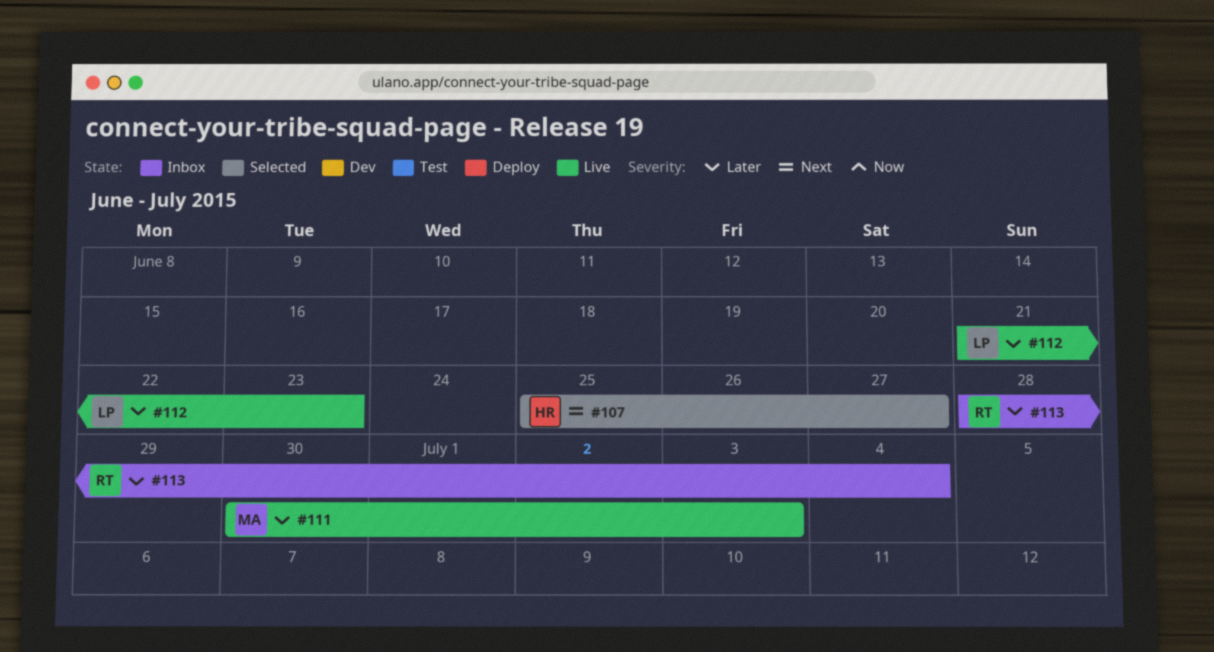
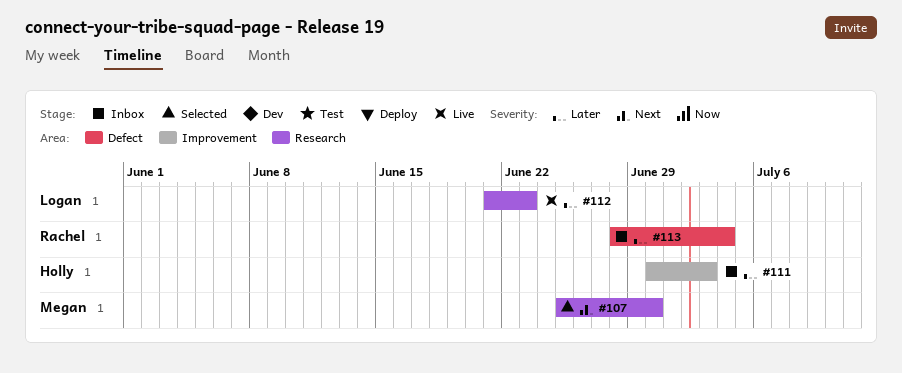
#107, owner: Holly -> Megan
#107, due: Jun 27 -> Jun 30
#111, status: Live -> Inbox
#111, owner: Megan -> Holly

